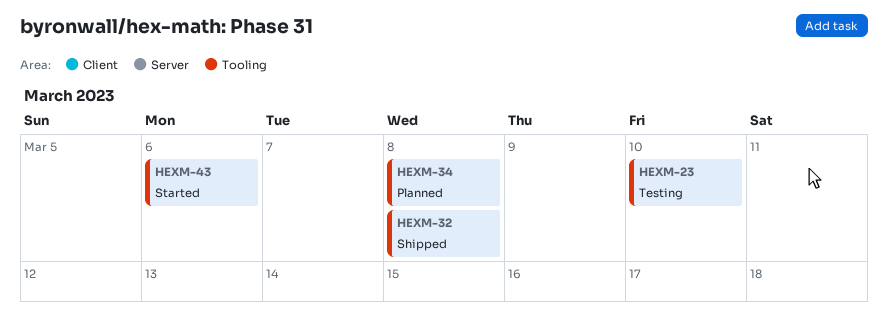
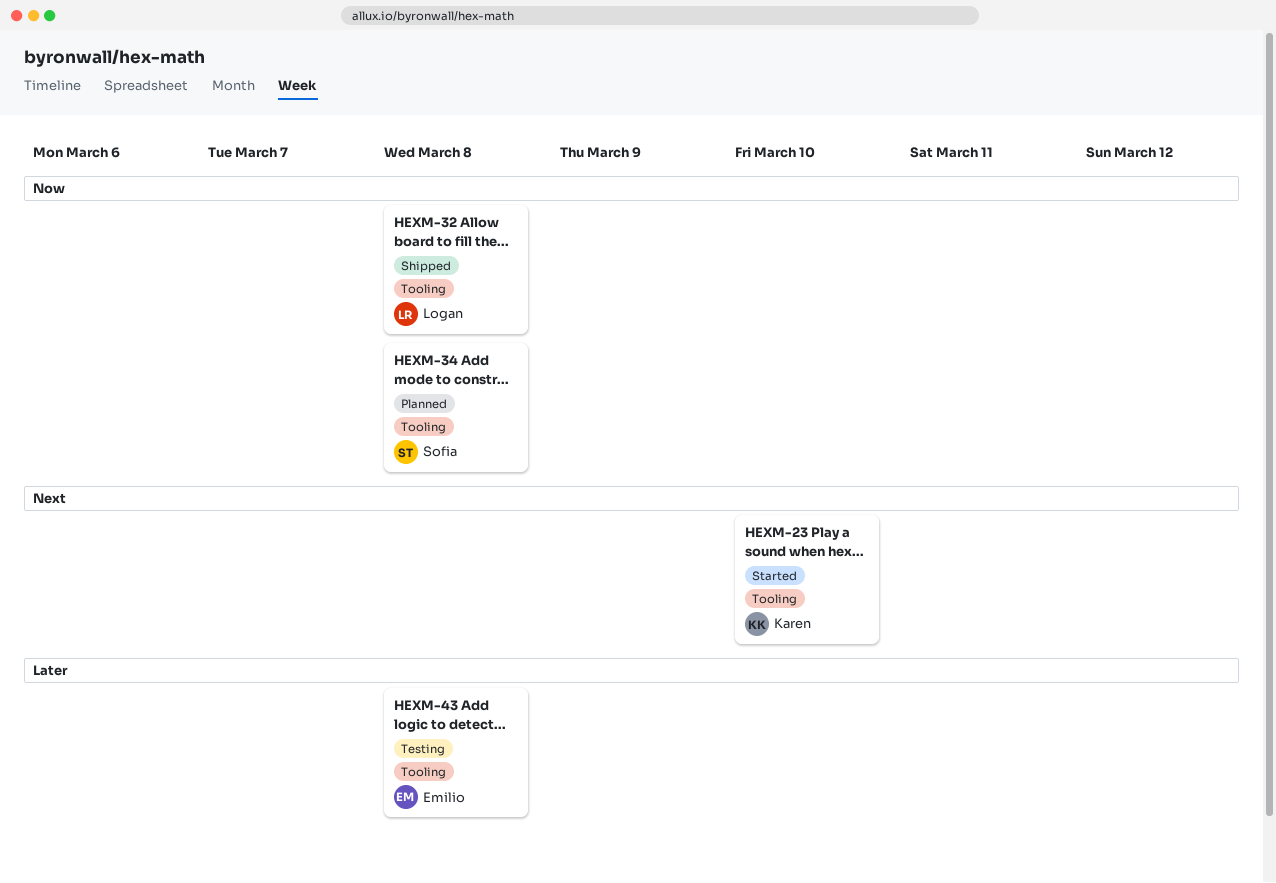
HEXM-23, status: Testing -> Started
HEXM-43, status: Started -> Testing
HEXM-43, due: Mar 6 -> Mar 8

